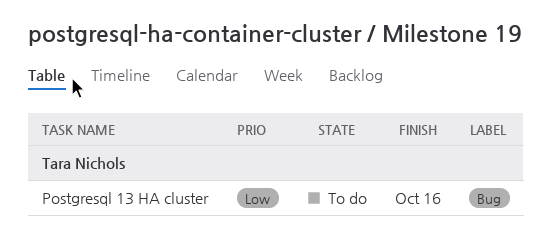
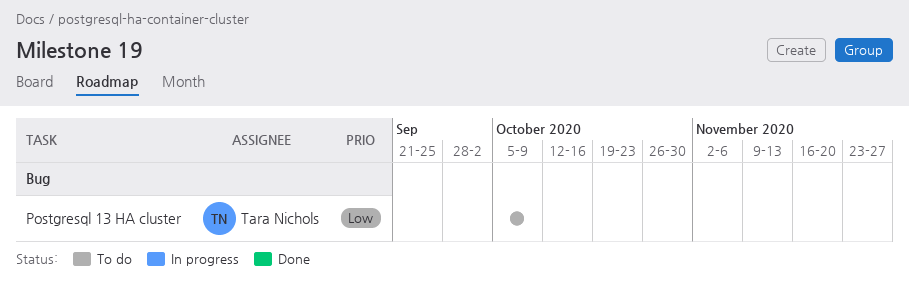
Postgresql 13 HA cluster, due: Oct 16 -> Oct 9

